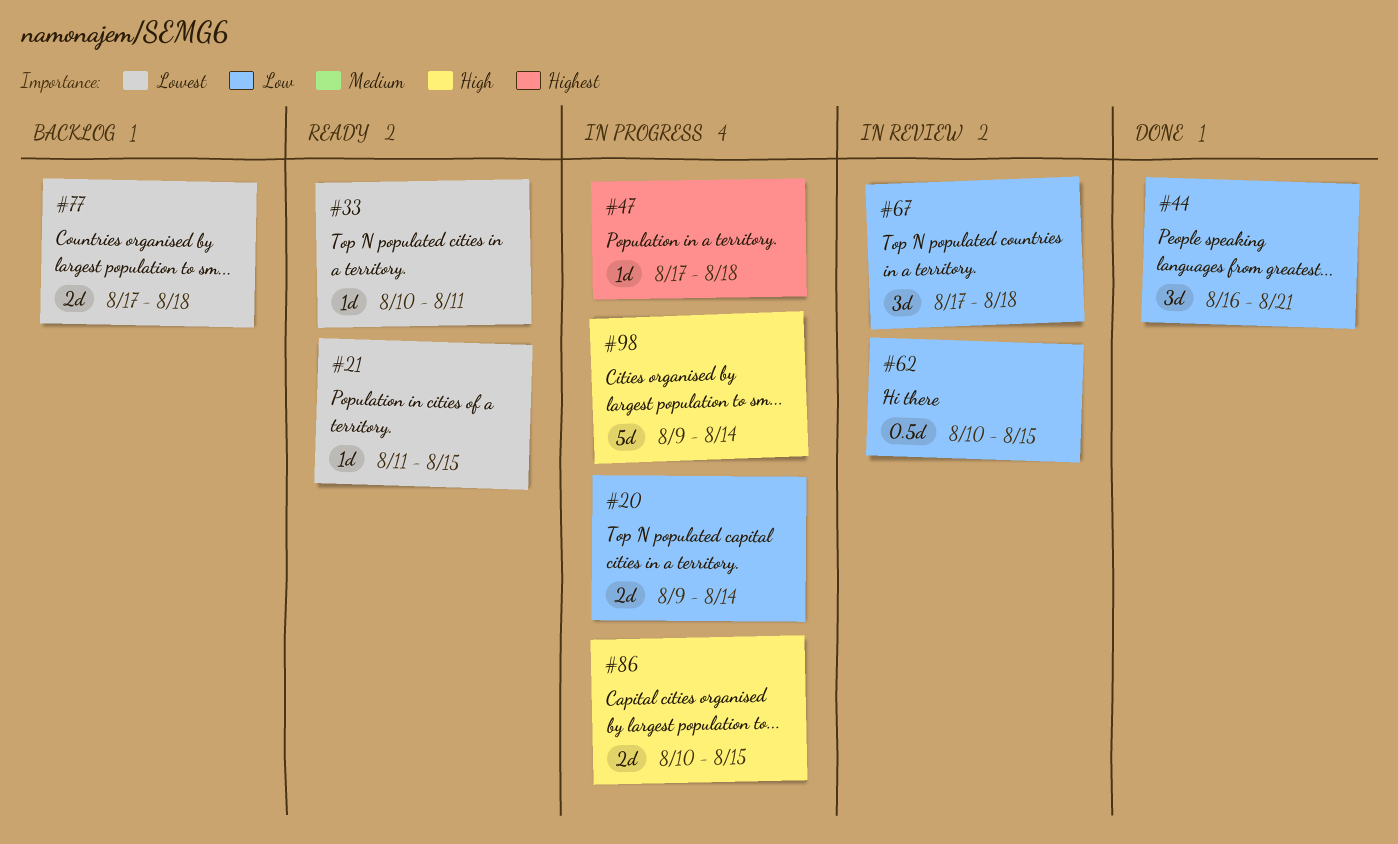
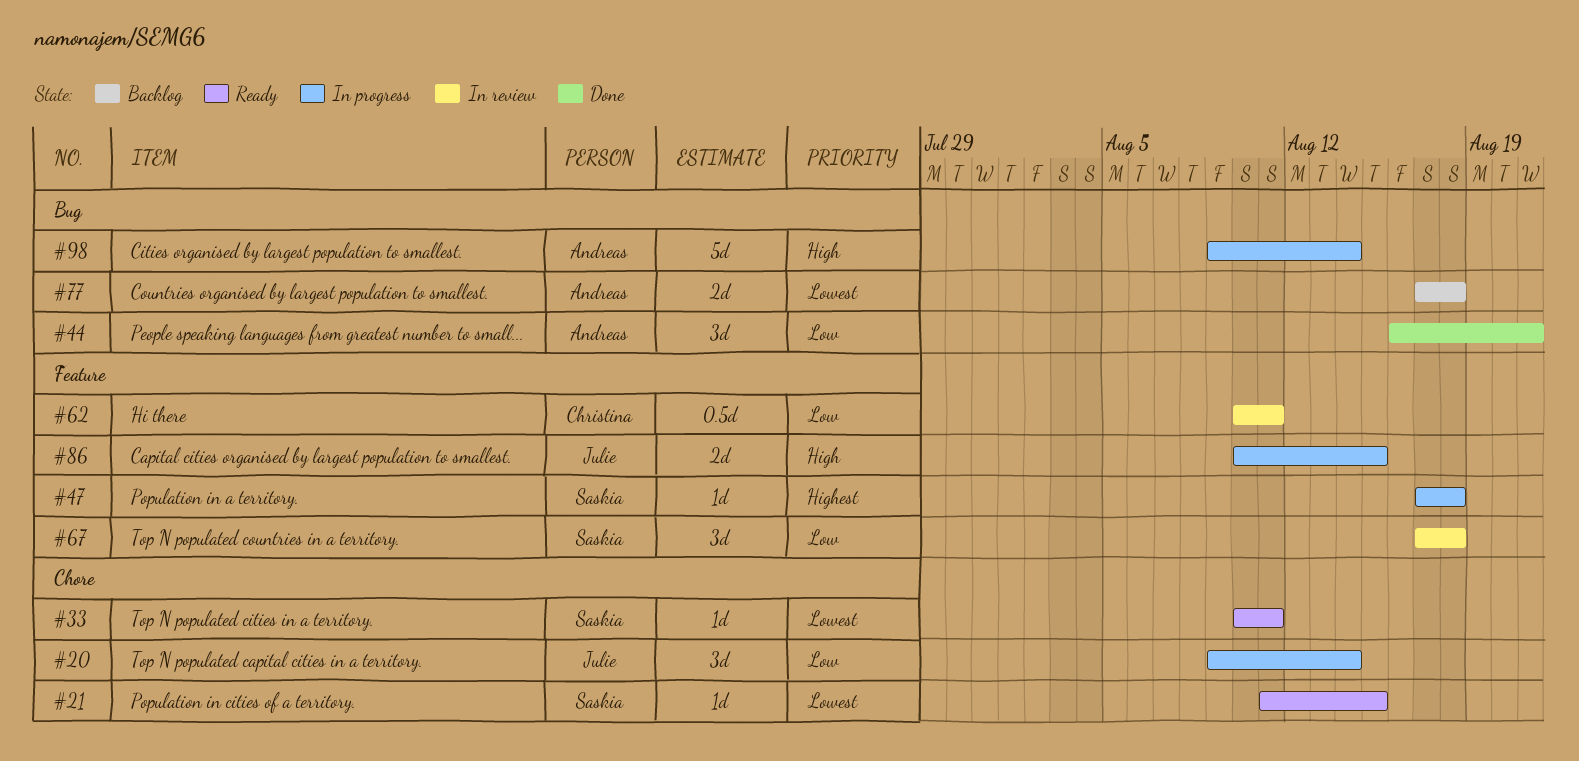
#20, estimate: 2d -> 3d
#62, due: Aug 15 -> Aug 11

